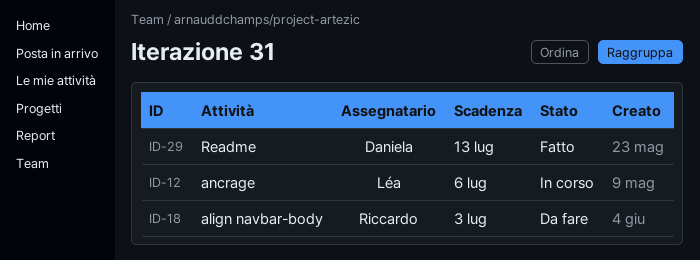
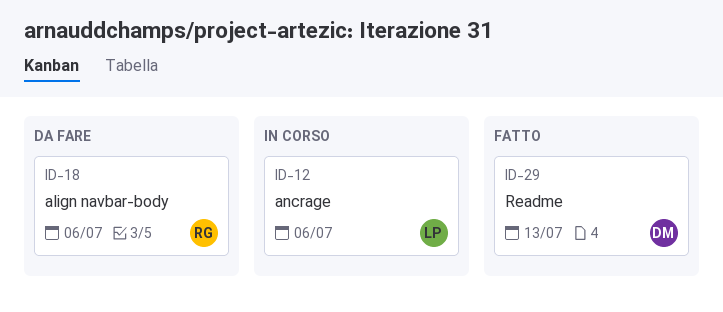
ID-18, due: Jul 3 -> Jul 6

